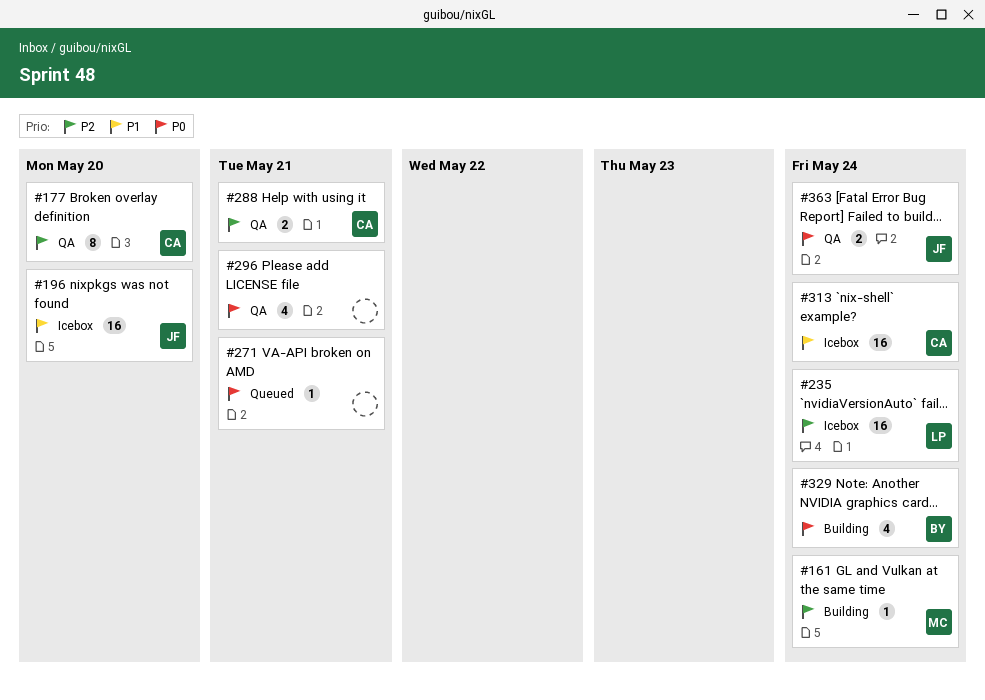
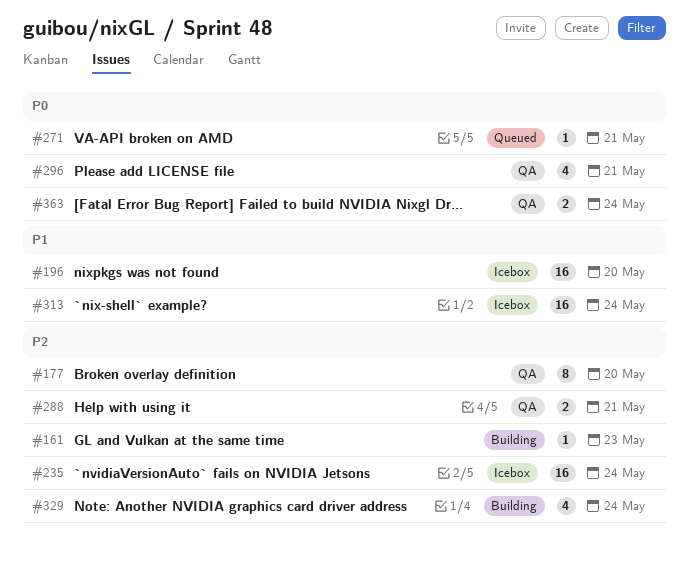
#161, due: May 24 -> May 23
#329, priority: P0 -> P2

